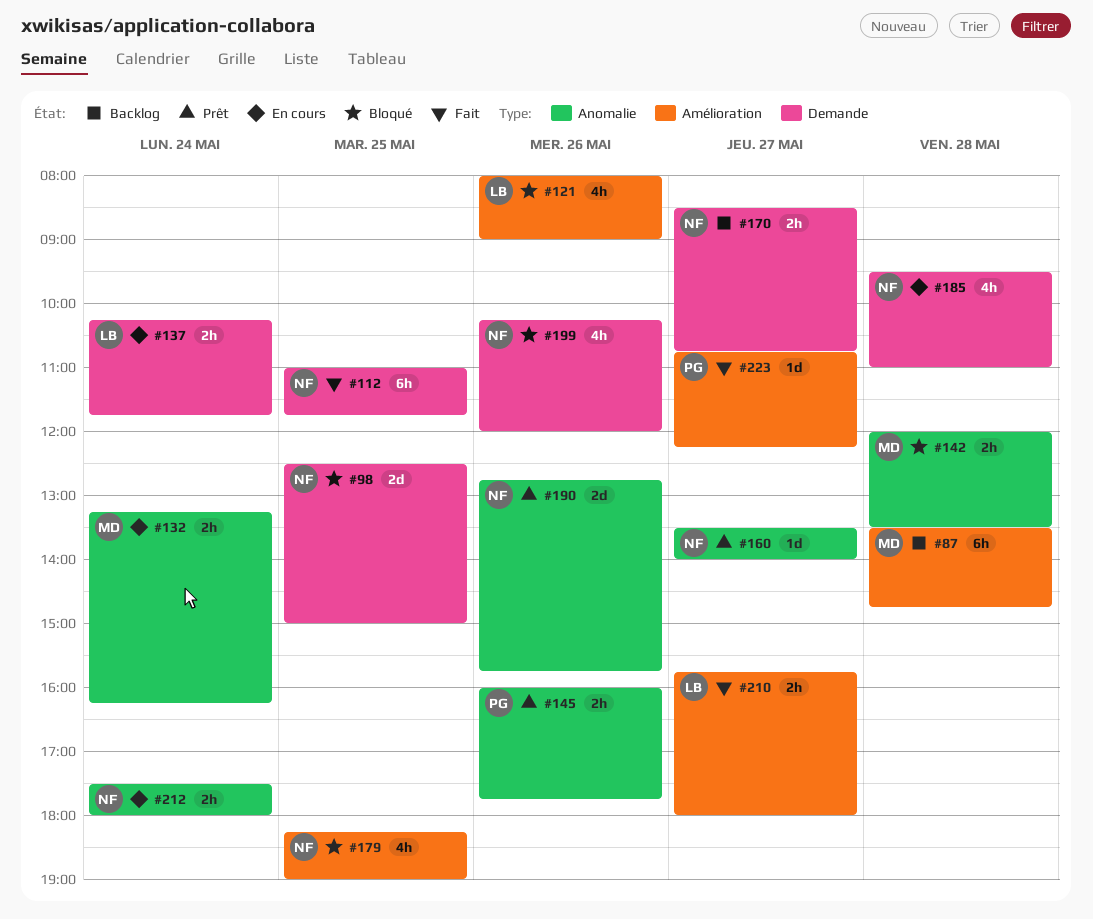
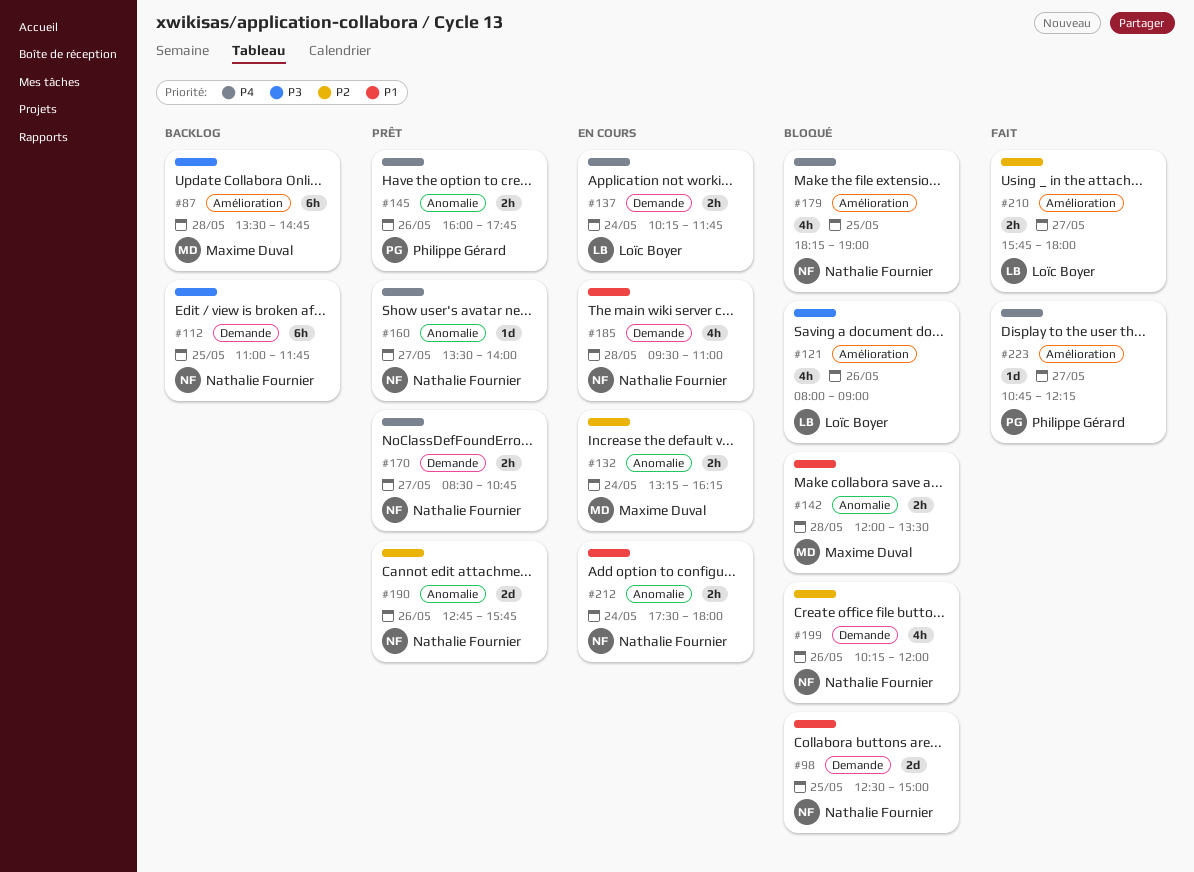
#112, status: Fait -> Backlog
#170, status: Backlog -> Prêt

